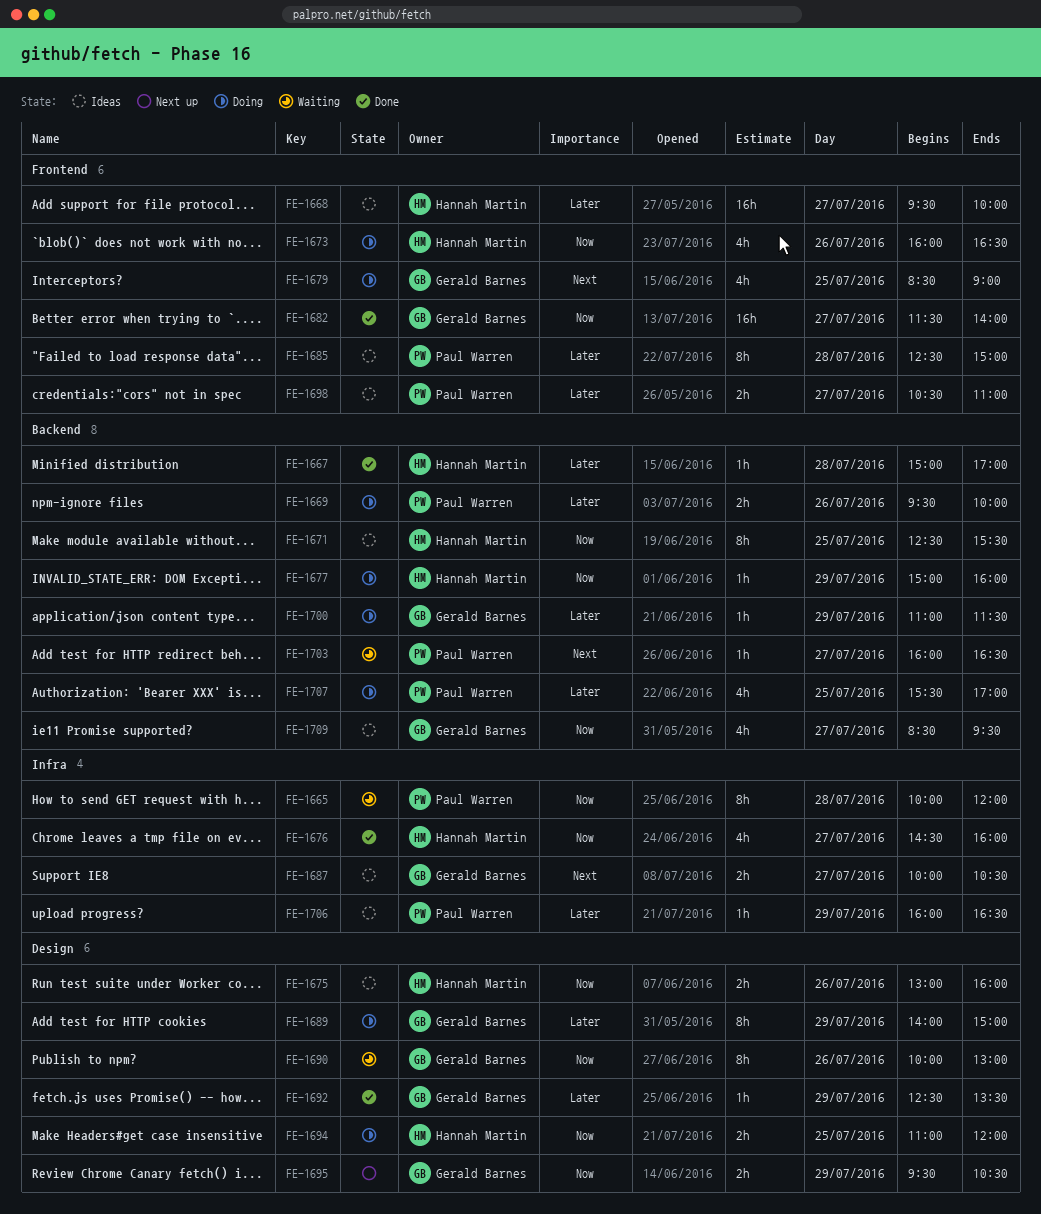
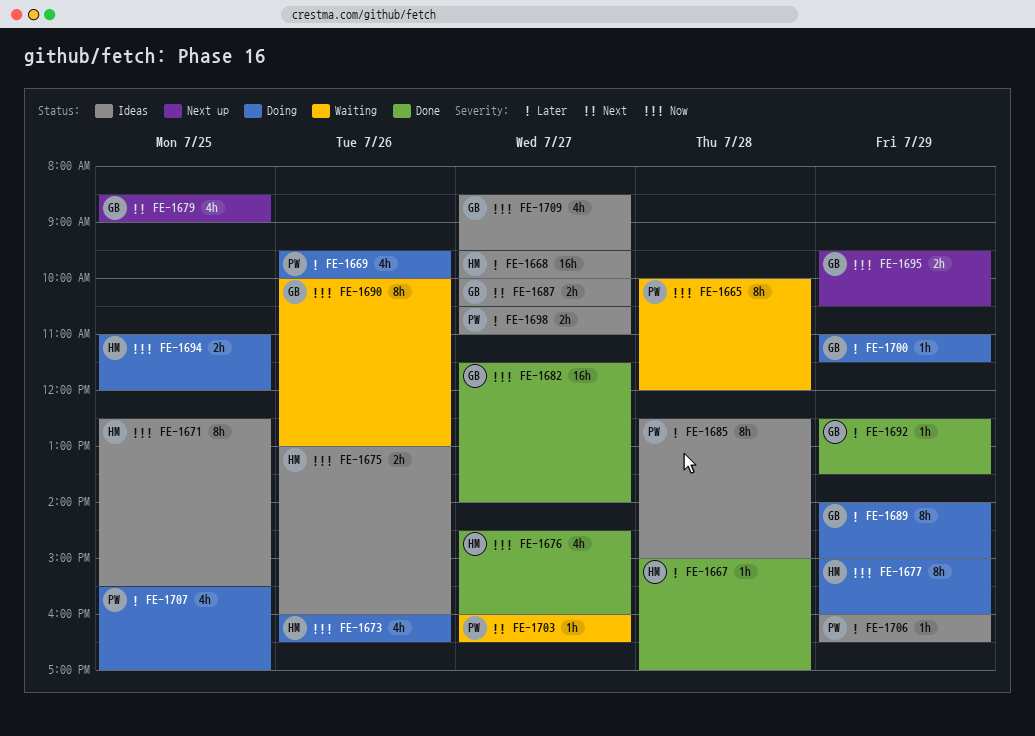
FE-1669, estimate: 2h -> 4h
FE-1677, estimate: 1h -> 8h
FE-1679, status: Doing -> Next up

